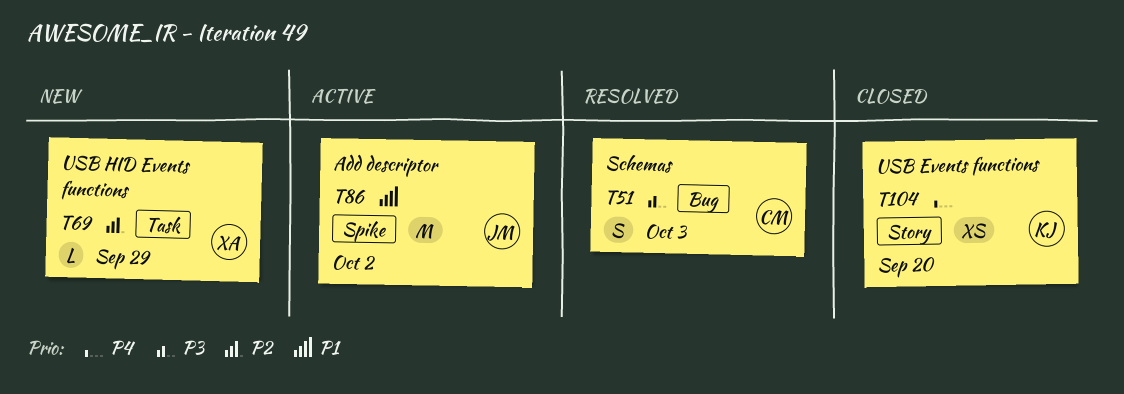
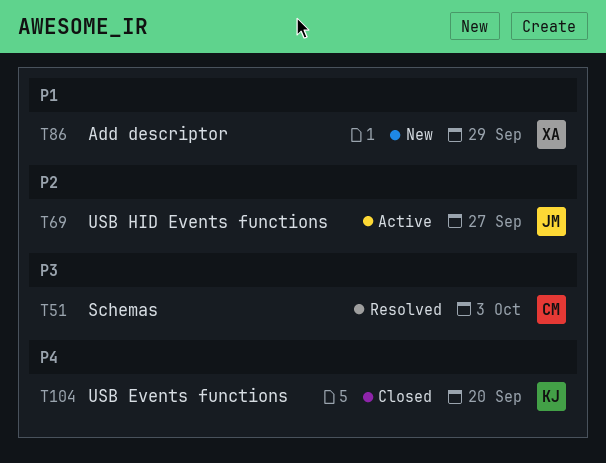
T69, status: New -> Active
T69, owner: XA -> JM
T69, due: Sep 29 -> Sep 27
T86, status: Active -> New
T86, owner: JM -> XA
T86, due: Oct 2 -> Sep 29

